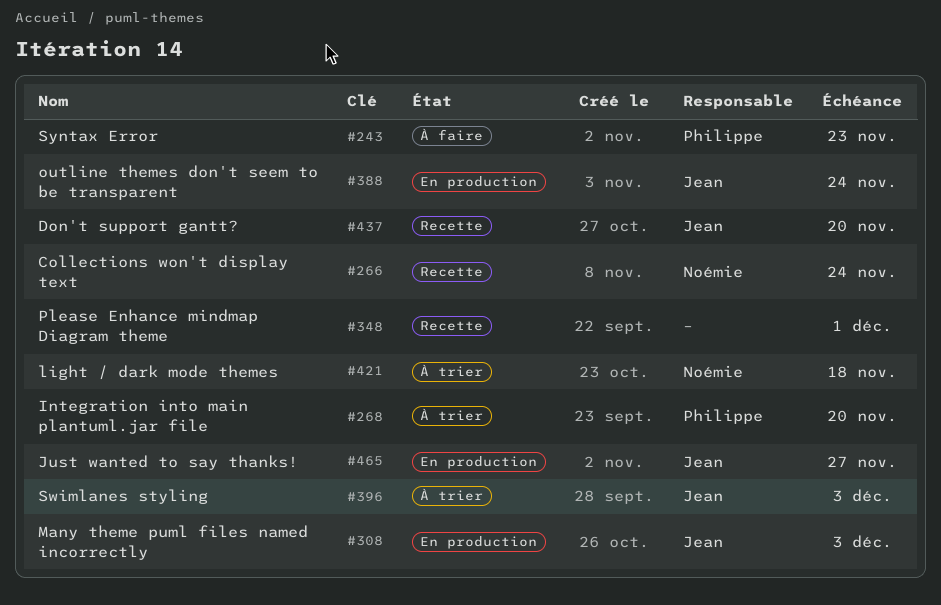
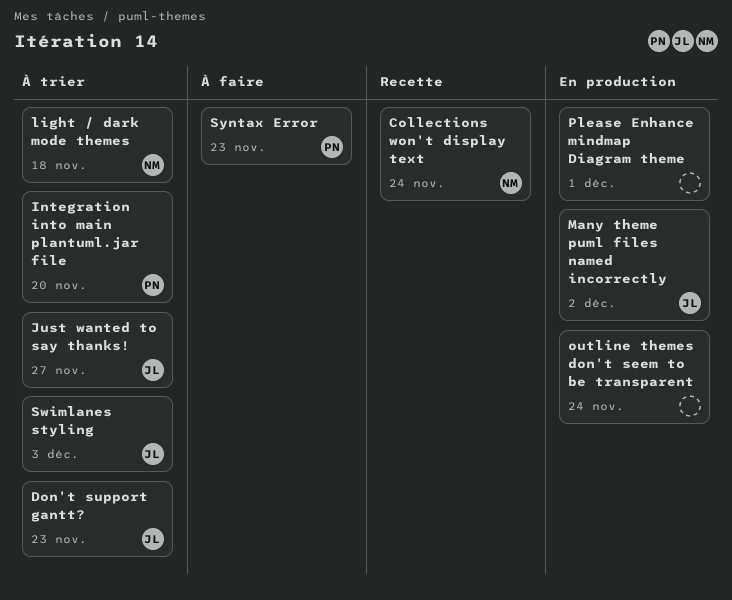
Don't support gantt?, status: Recette -> À trier
Don't support gantt?, due: Nov 20 -> Nov 23
Just wanted to say thanks!, status: En production -> À trier
Many theme puml files named incorrectly, due: Dec 3 -> Dec 2
outline themes don't seem to be transparent, owner: Jean -> none
Please Enhance mindmap Diagram theme, status: Recette -> En production

